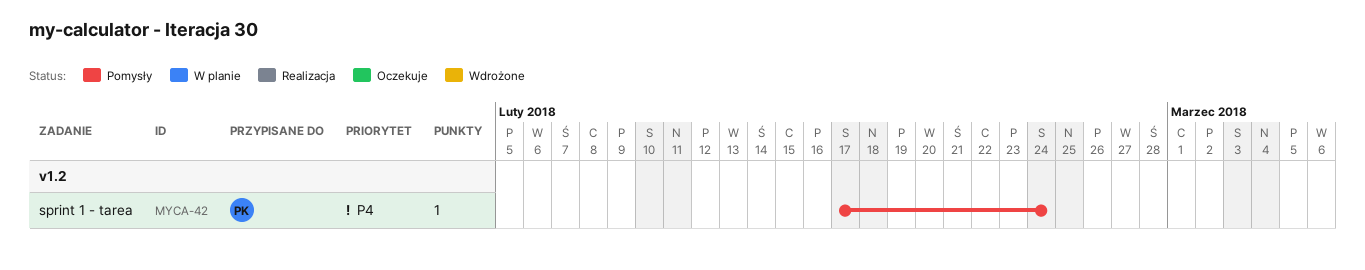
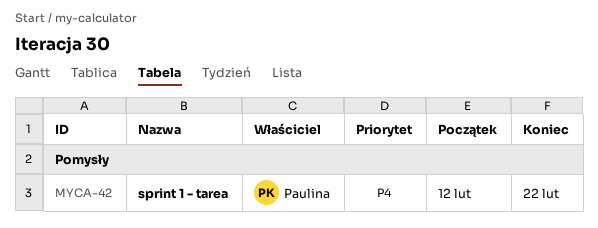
MYCA-42, start: Feb 17 -> Feb 12
MYCA-42, due: Feb 24 -> Feb 22

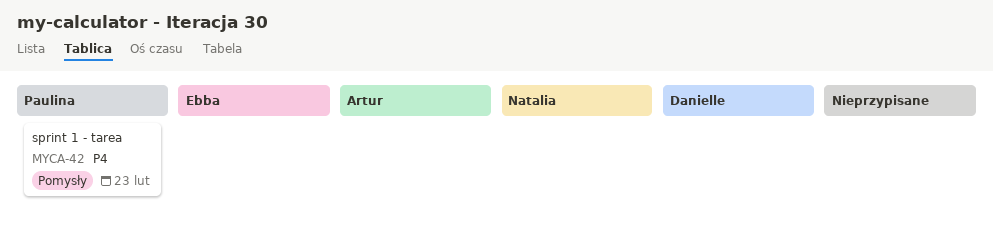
MYCA-42, due: Feb 22 -> Feb 23

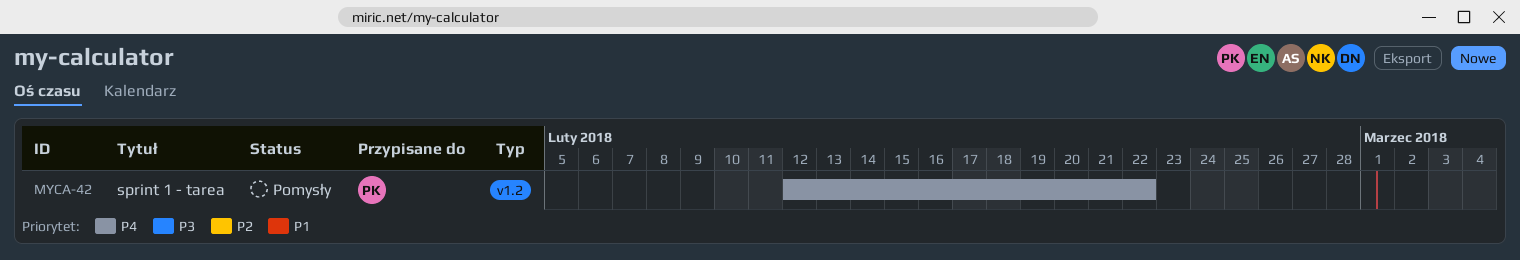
MYCA-42, due: Feb 23 -> Feb 22

